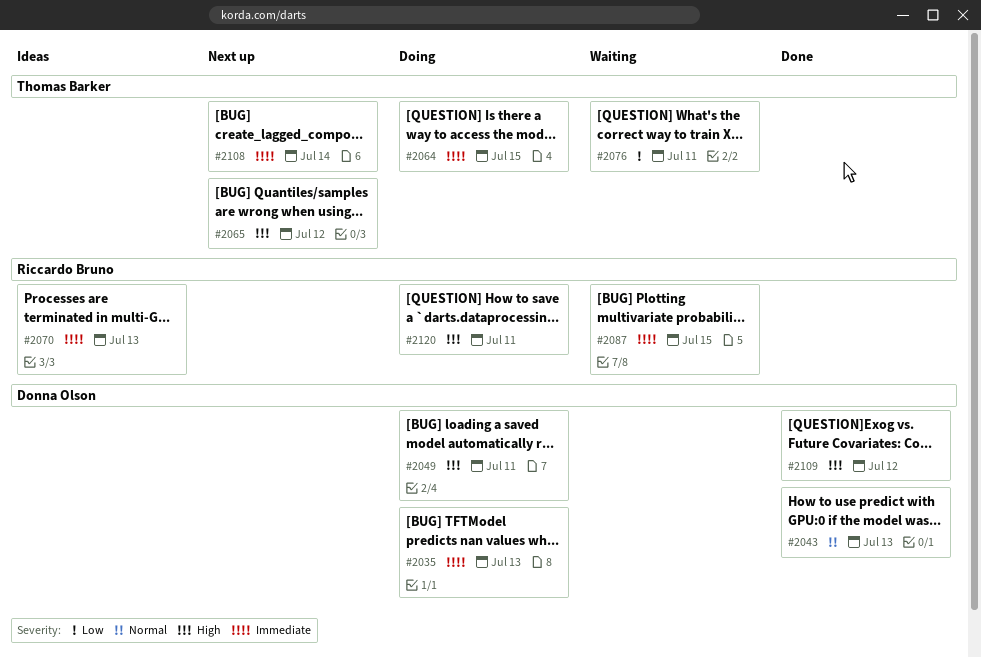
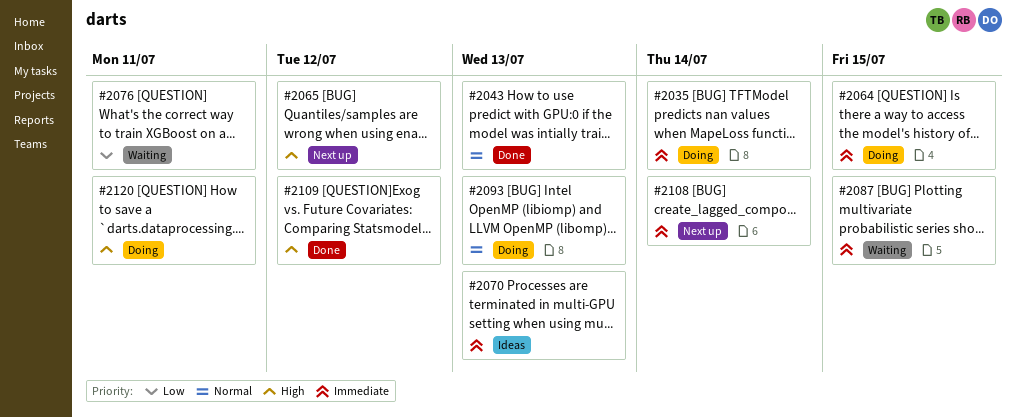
#2035, due: Jul 13 -> Jul 14
#2049: present -> none
#2093: none -> present

